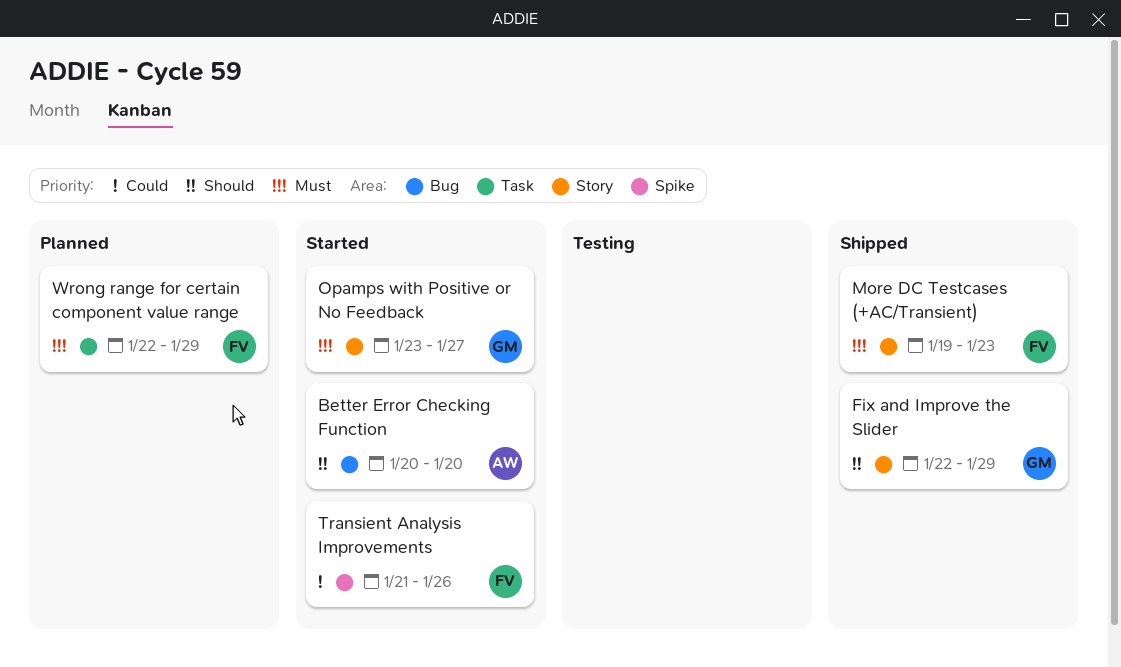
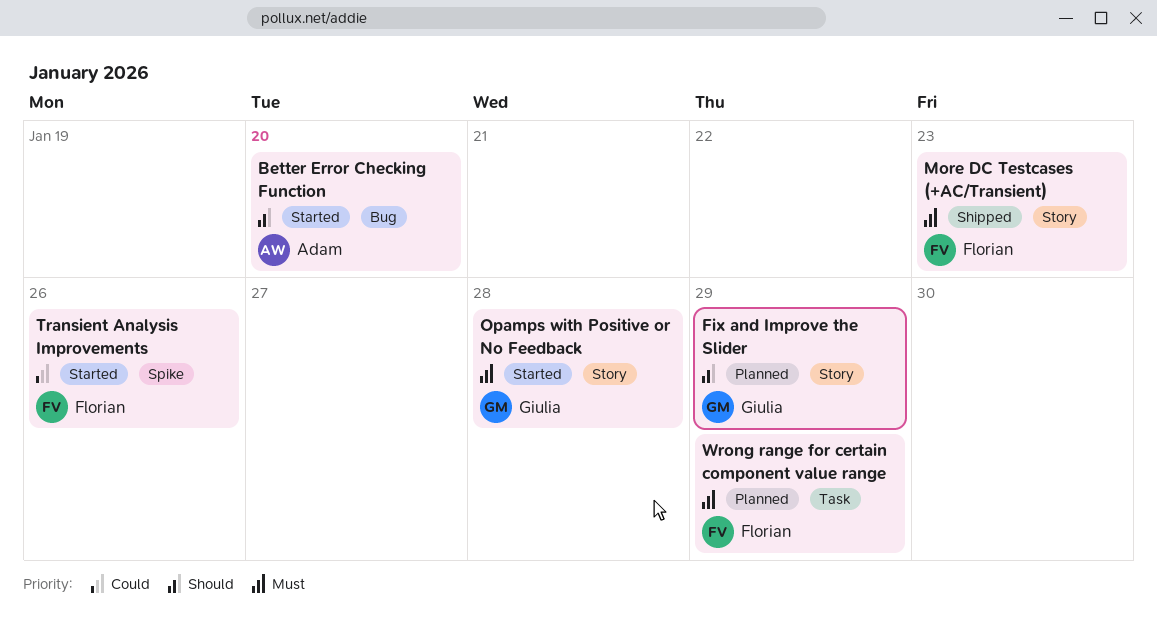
Fix and Improve the Slider, status: Shipped -> Planned
Opamps with Positive or No Feedback, due: Jan 27 -> Jan 28

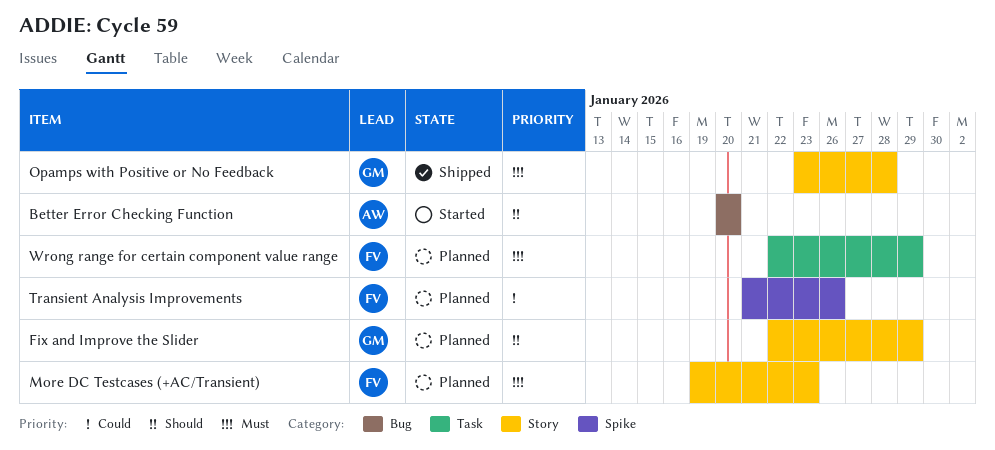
More DC Testcases (+AC/Transient), status: Shipped -> Planned
Opamps with Positive or No Feedback, status: Started -> Shipped
Transient Analysis Improvements, status: Started -> Planned

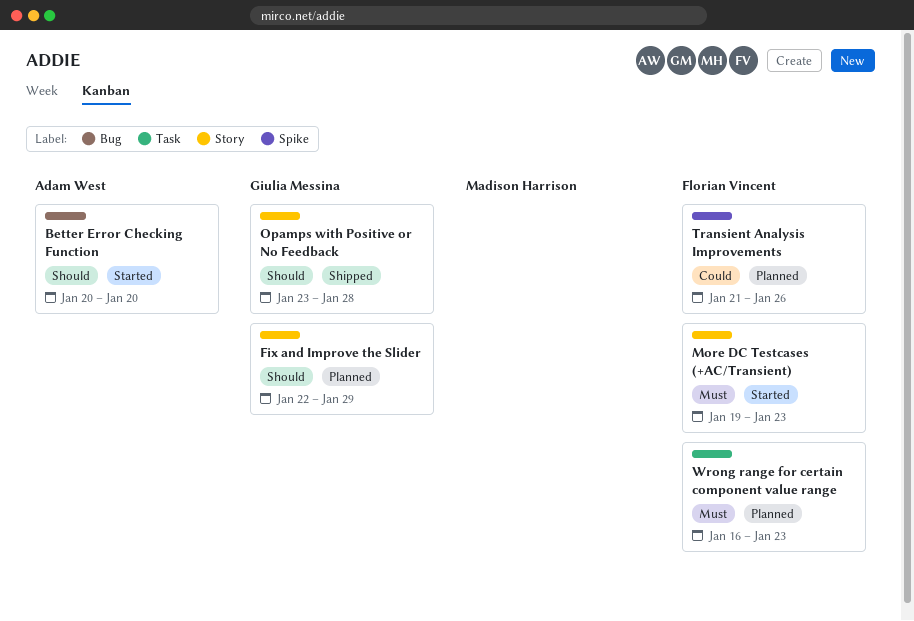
More DC Testcases (+AC/Transient), status: Planned -> Started
Opamps with Positive or No Feedback, priority: Must -> Should
Wrong range for certain component value range, start: Jan 22 -> Jan 16
Wrong range for certain component value range, due: Jan 29 -> Jan 23

